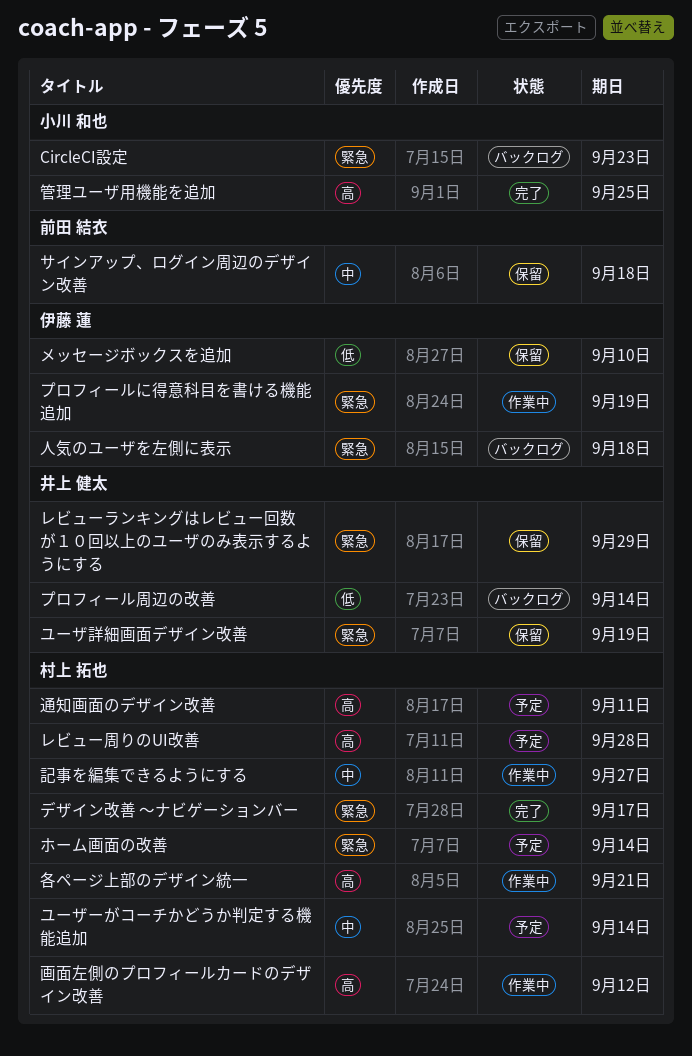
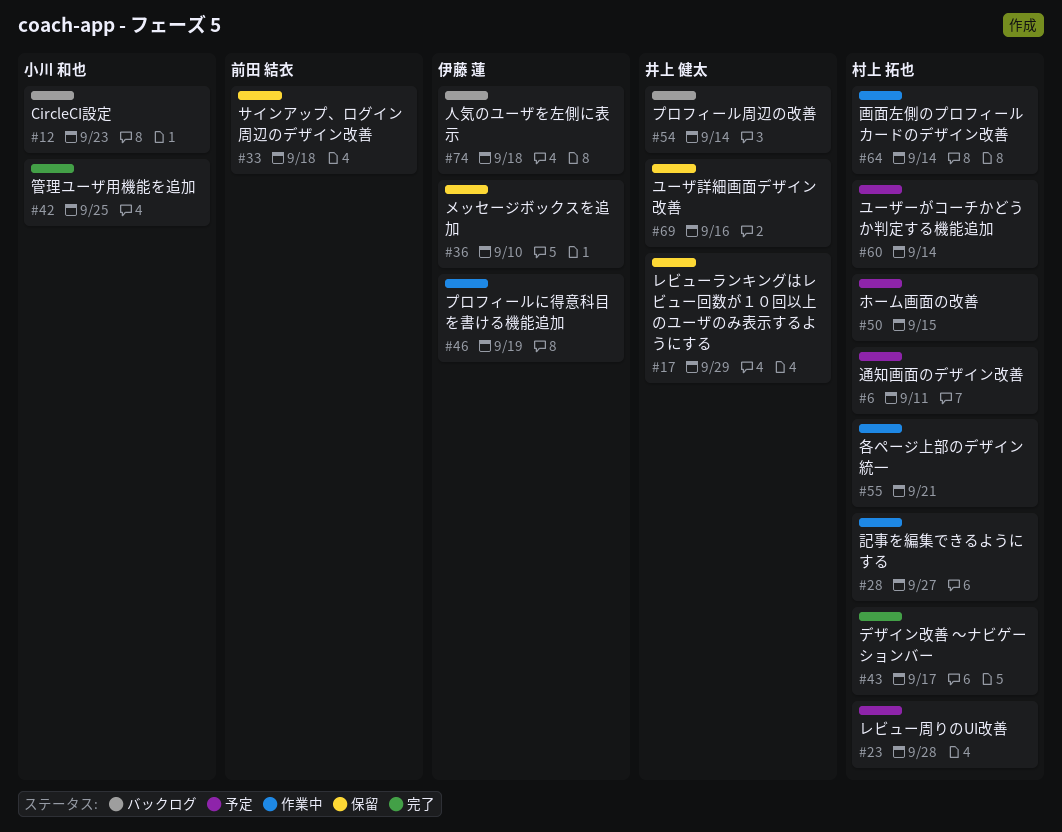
ホーム画面の改善, due: Sep 14 -> Sep 15
ユーザ詳細画面デザイン改善, due: Sep 19 -> Sep 16
画面左側のプロフィールカードのデザイン改善, due: Sep 12 -> Sep 14

